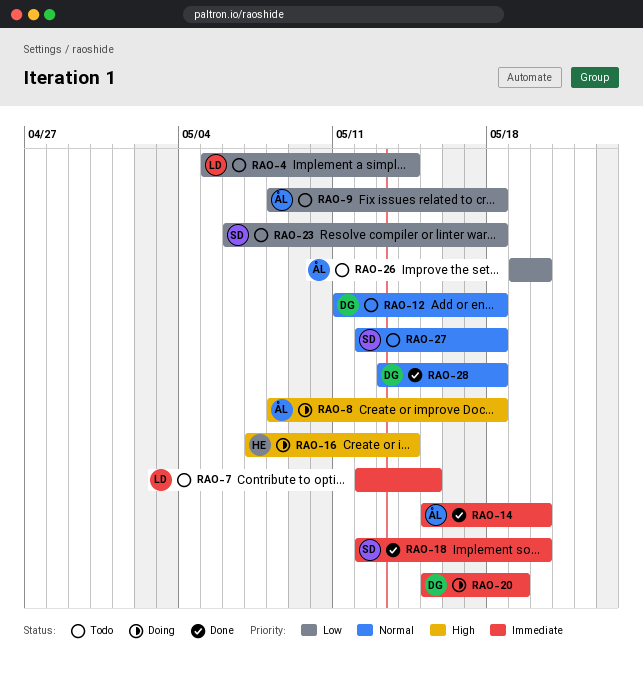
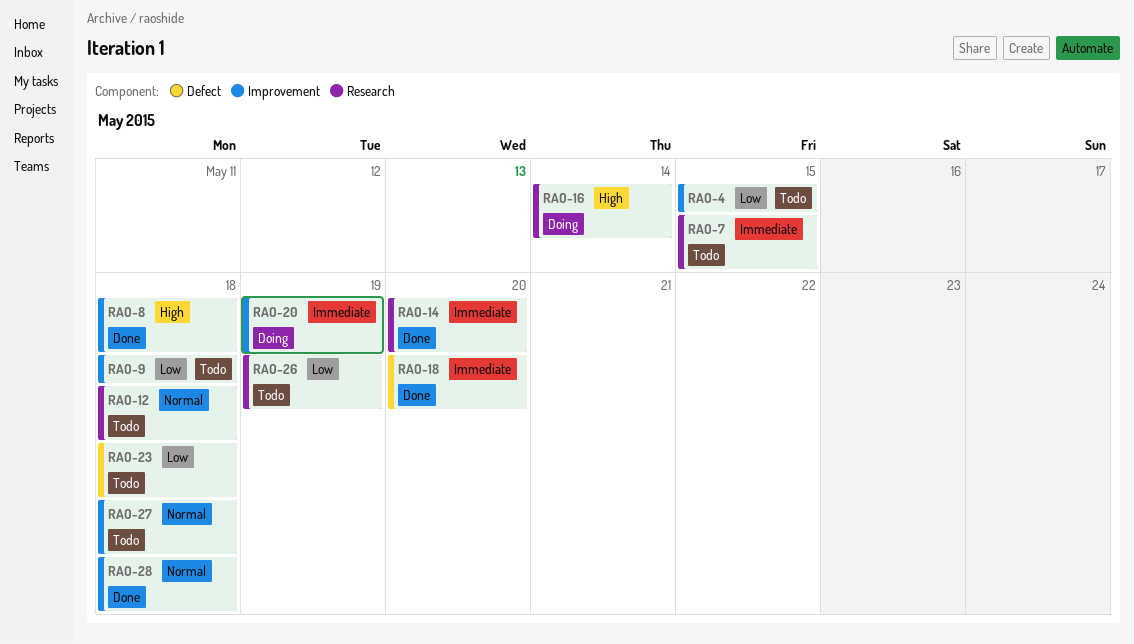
RAO-4, due: May 14 -> May 15
RAO-8, status: Doing -> Done
RAO-26, due: May 20 -> May 19

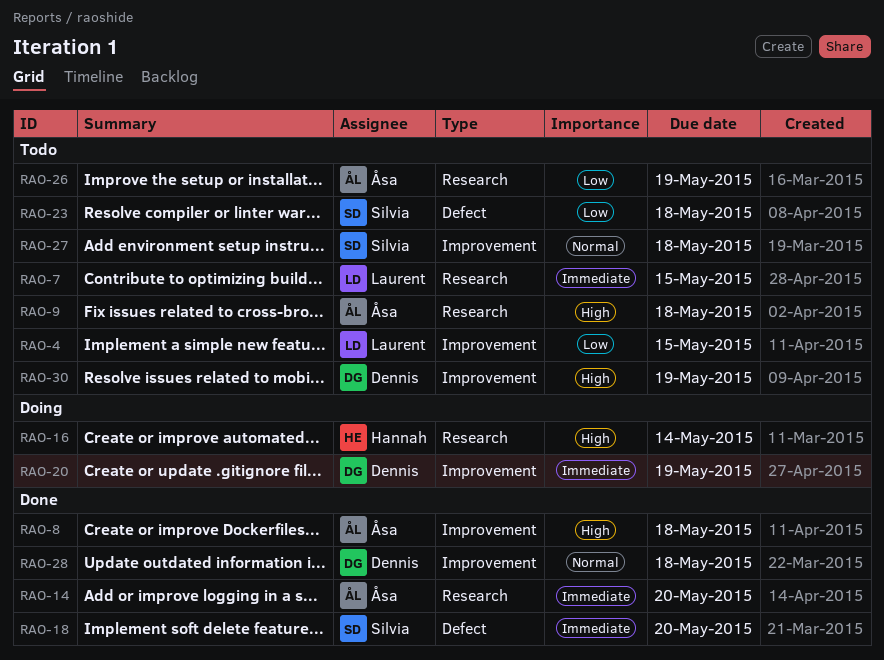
RAO-9, priority: Low -> High
RAO-9, label: Improvement -> Research
RAO-12: present -> none
RAO-30: none -> present

